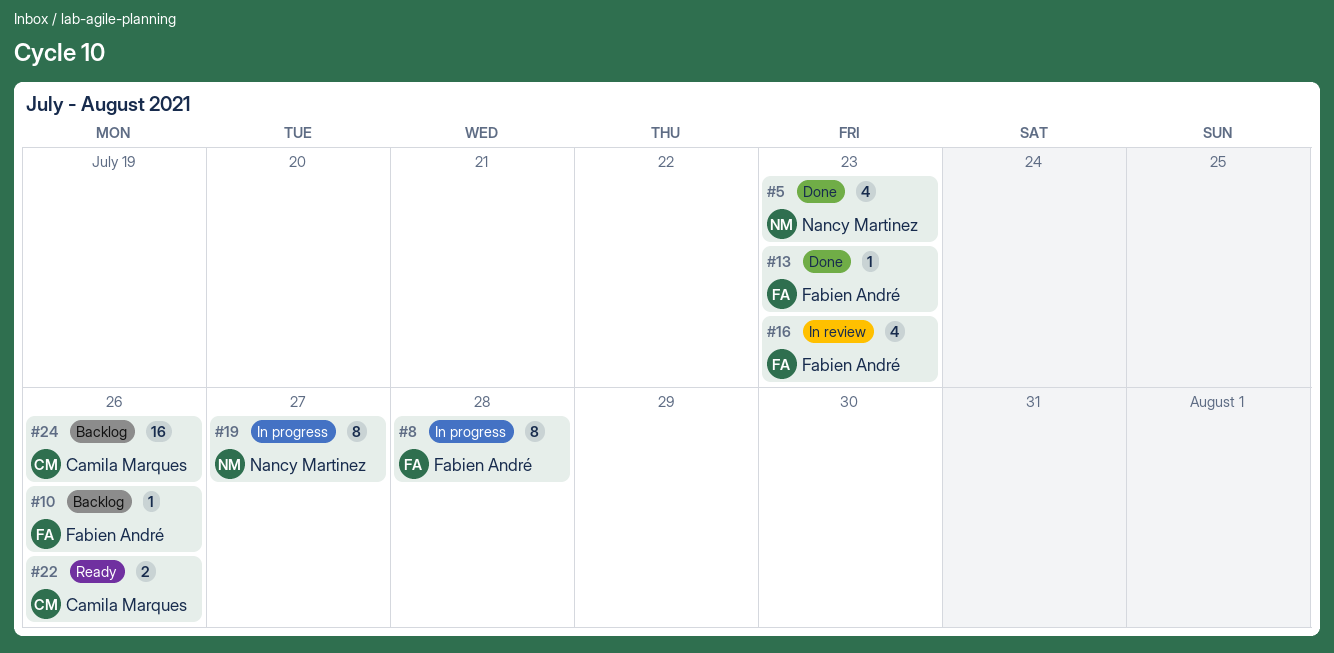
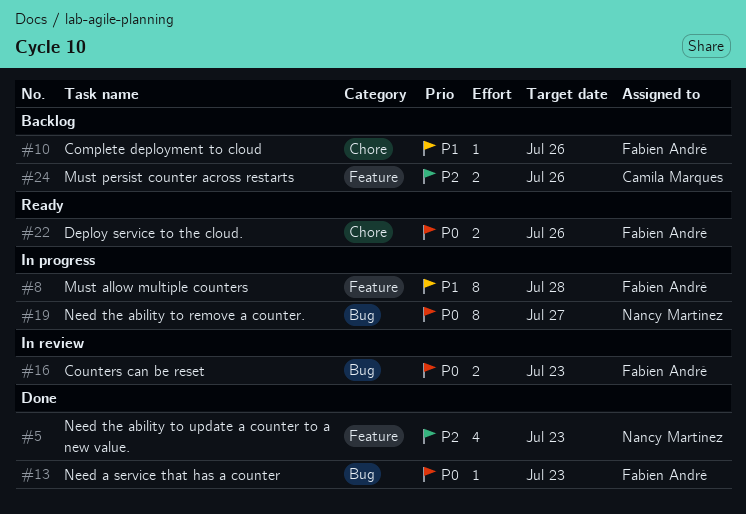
#16, estimate: 4 -> 2
#22, owner: Camila Marques -> Fabien André
#24, estimate: 16 -> 2

